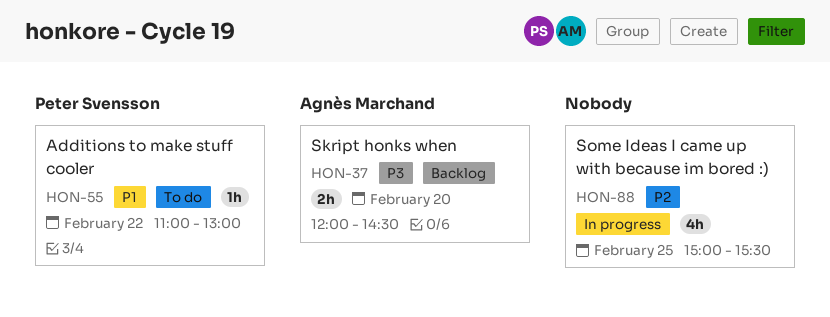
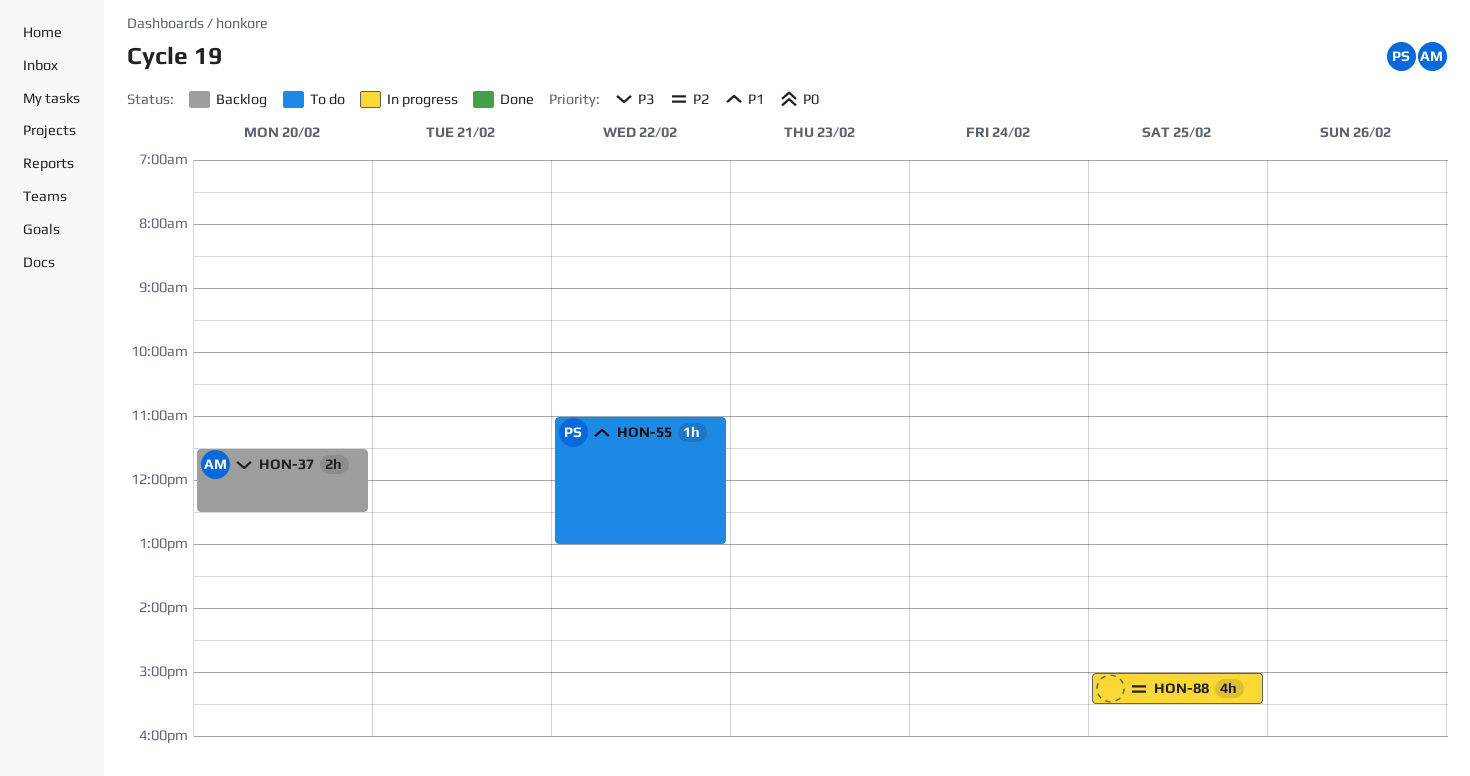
HON-37, begins: 12:00 -> 11:30
HON-37, ends: 14:30 -> 12:30

